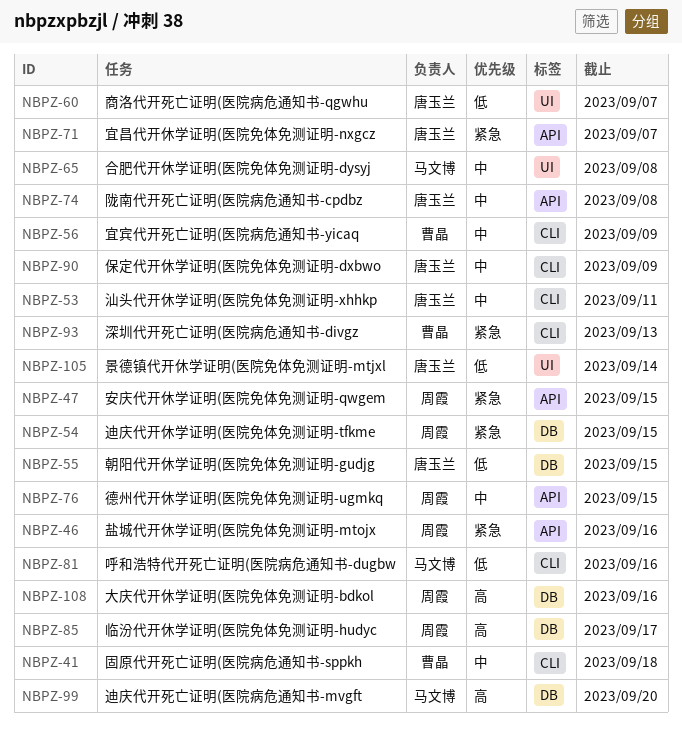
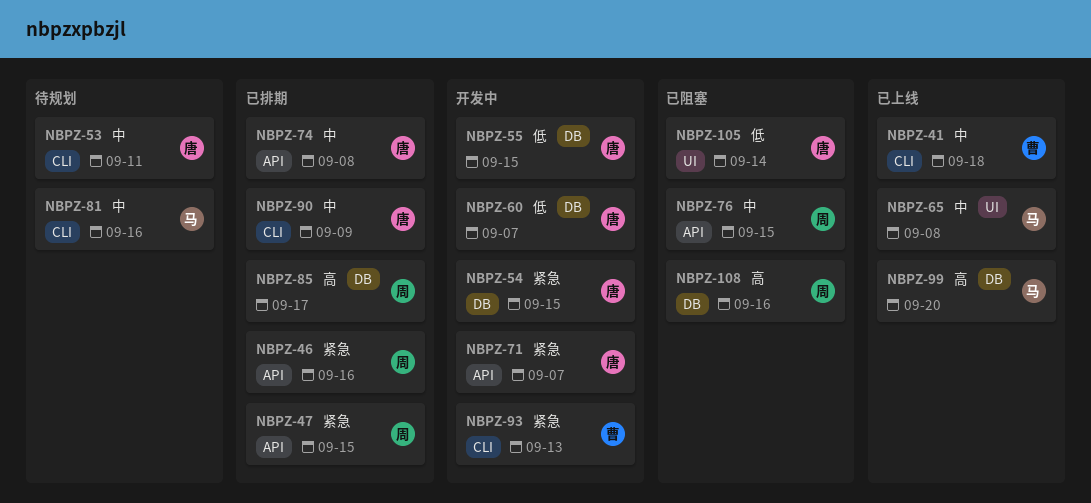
NBPZ-54, owner: 周霞 -> 唐玉兰
NBPZ-56: present -> none
NBPZ-60, label: UI -> DB
NBPZ-81, priority: 低 -> 中

